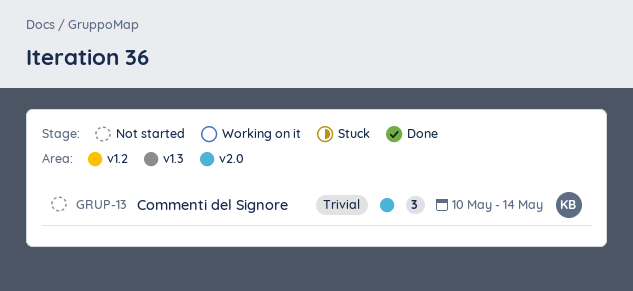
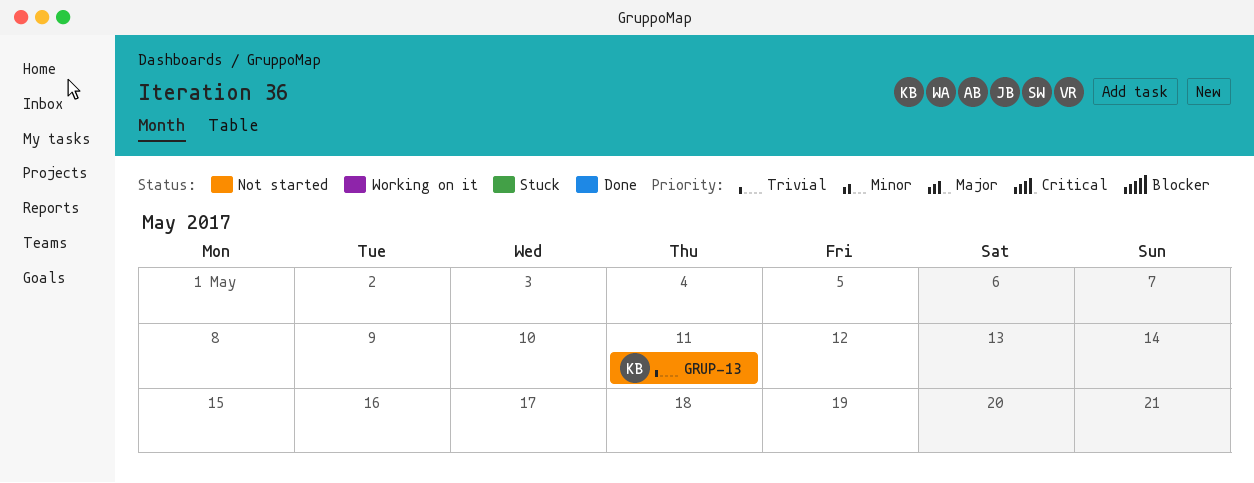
GRUP-13, start: May 10 -> May 11
GRUP-13, due: May 14 -> May 11

